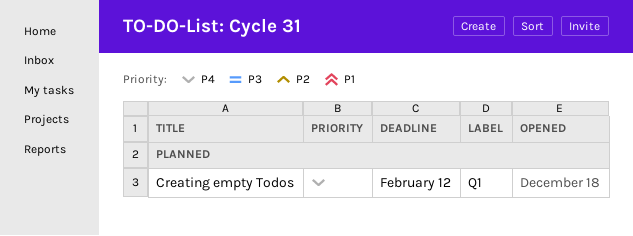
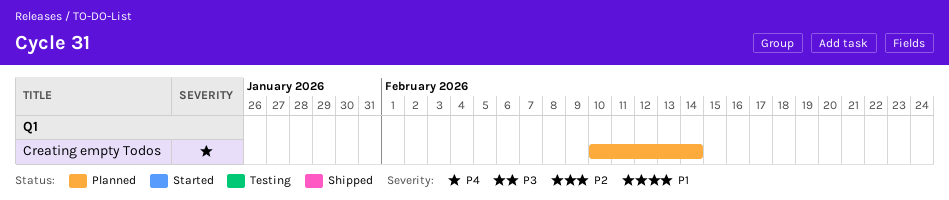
Creating empty Todos, due: Feb 12 -> Feb 14

